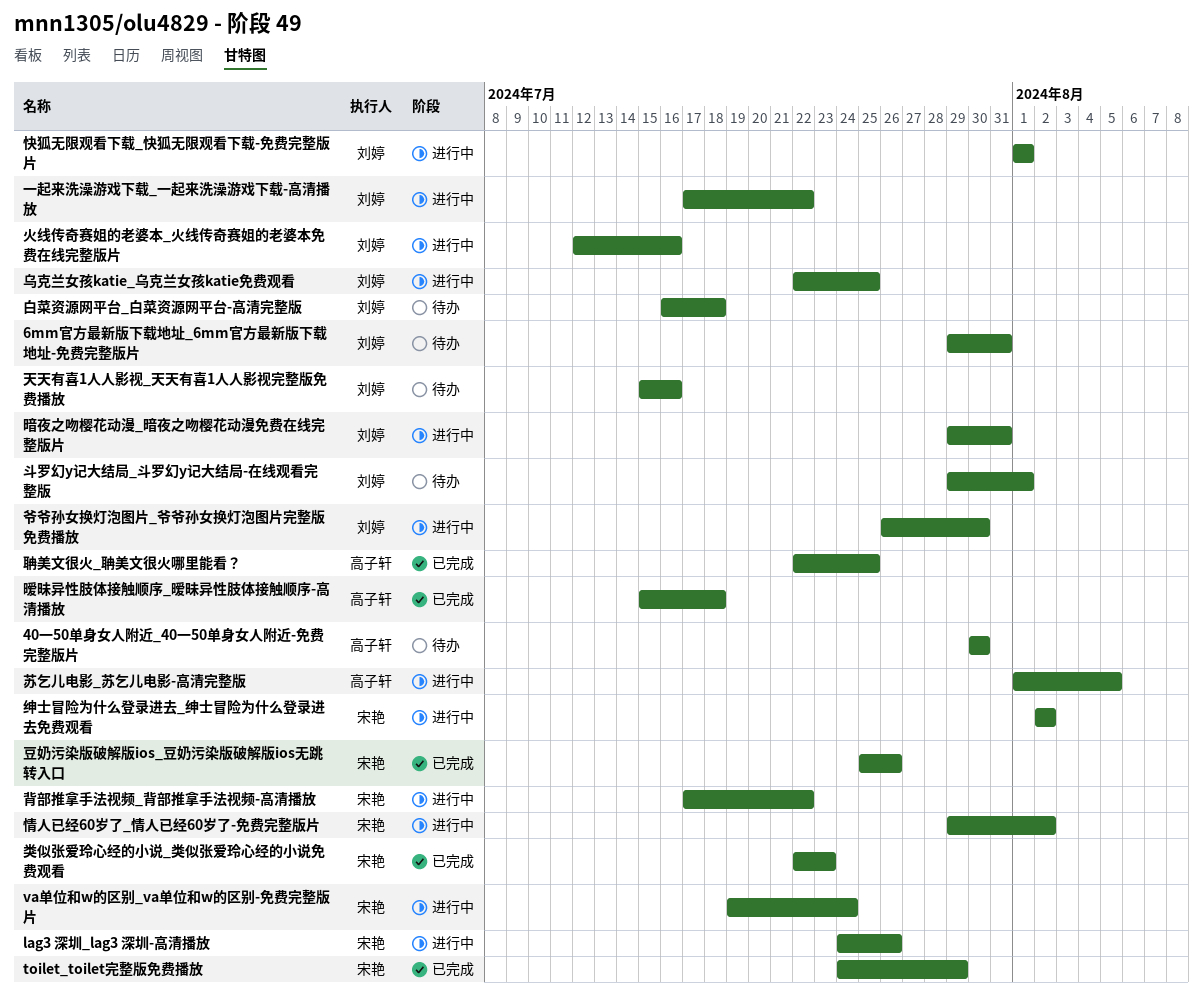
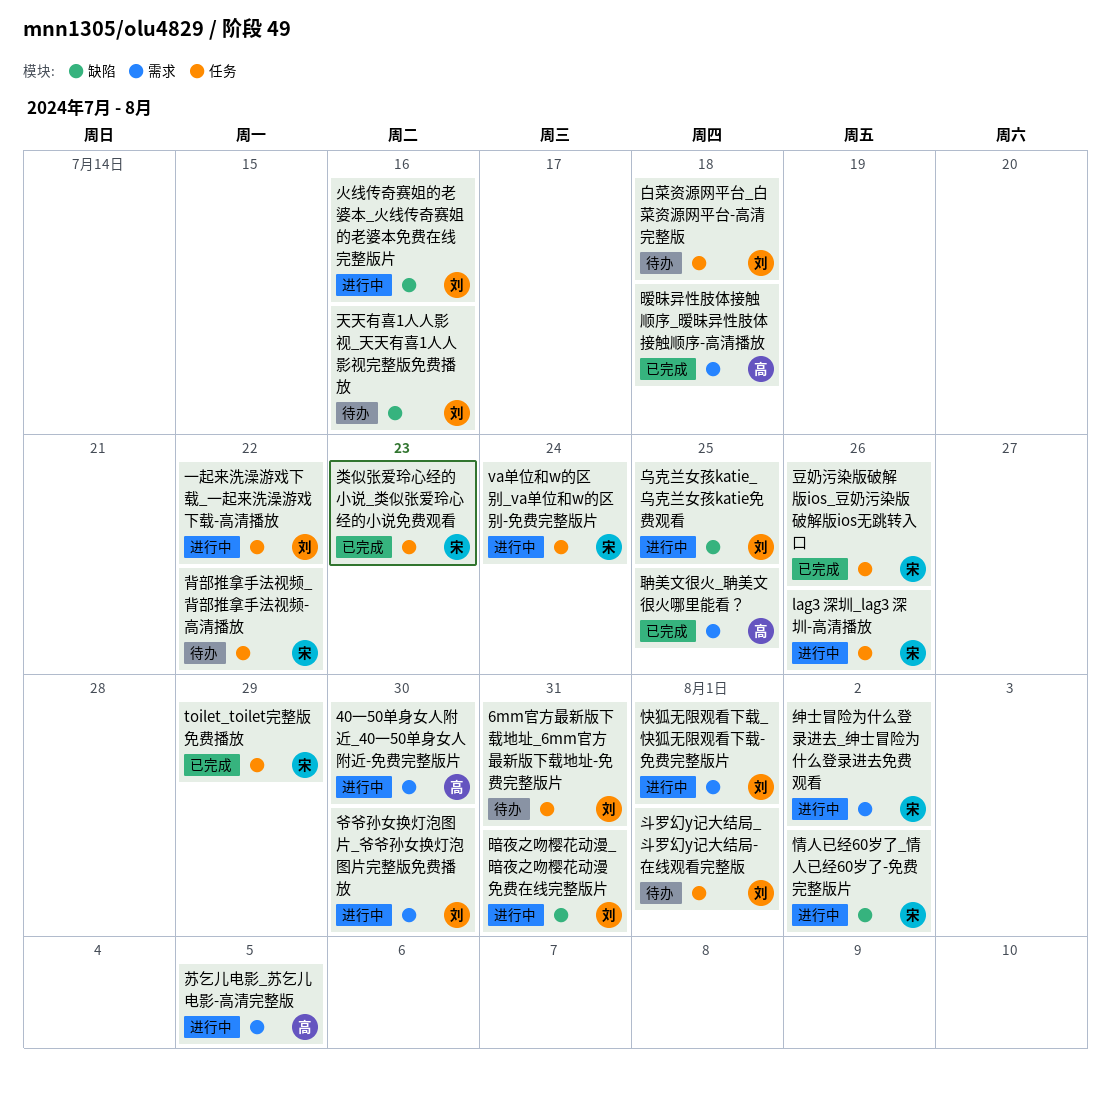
40一50单身女人附近_40一50单身女人附近-免费完整版片, status: 待办 -> 进行中
背部推拿手法视频_背部推拿手法视频-高清播放, status: 进行中 -> 待办

